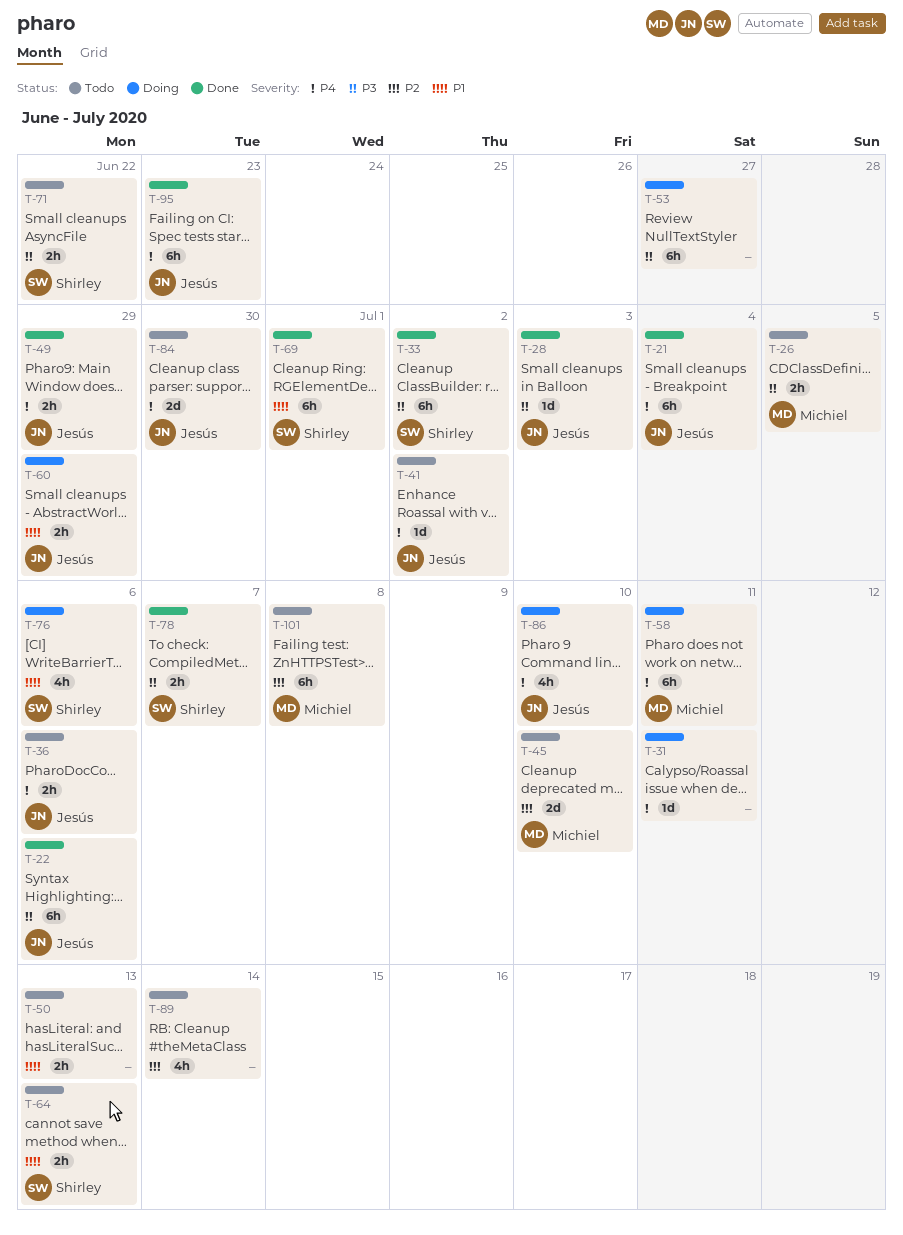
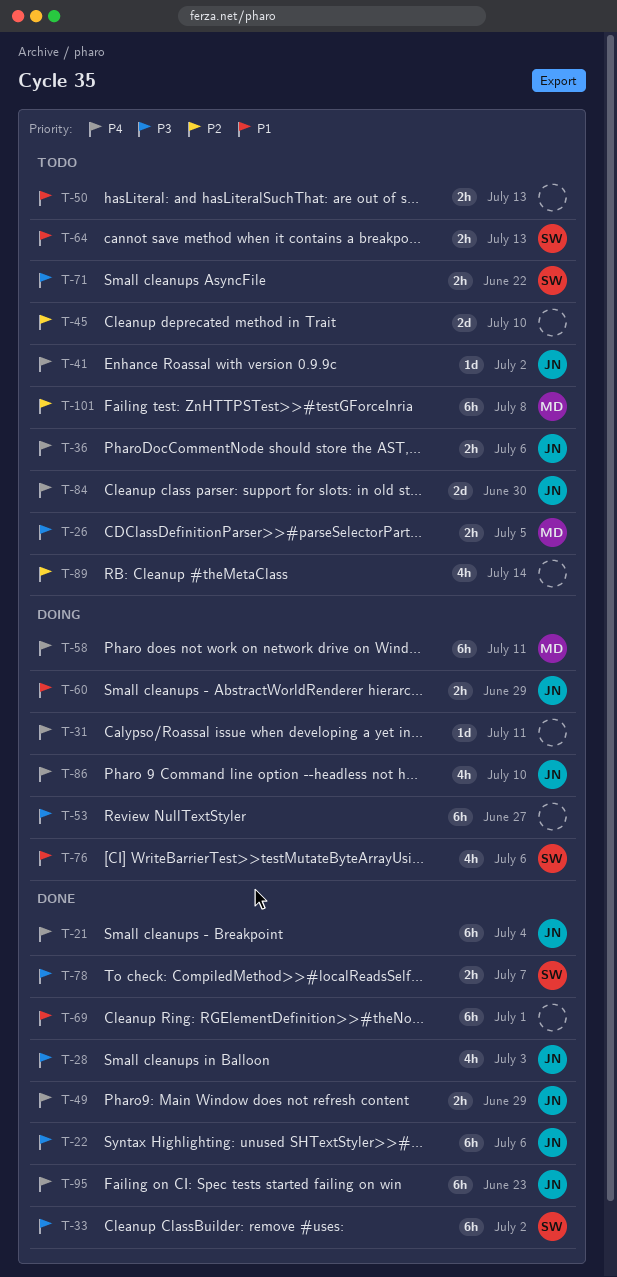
T-28, estimate: 1d -> 4h
T-45, owner: Michiel -> none
T-69, owner: Shirley -> none

